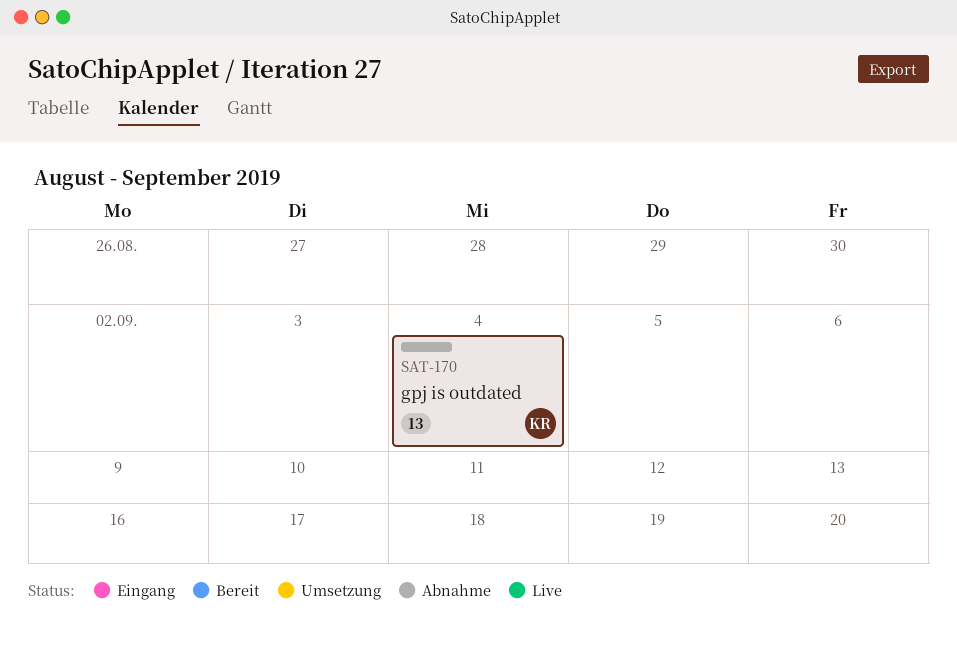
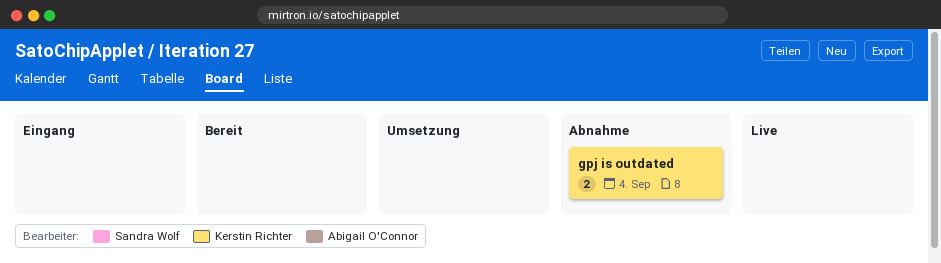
gpj is outdated, estimate: 13 -> 2

